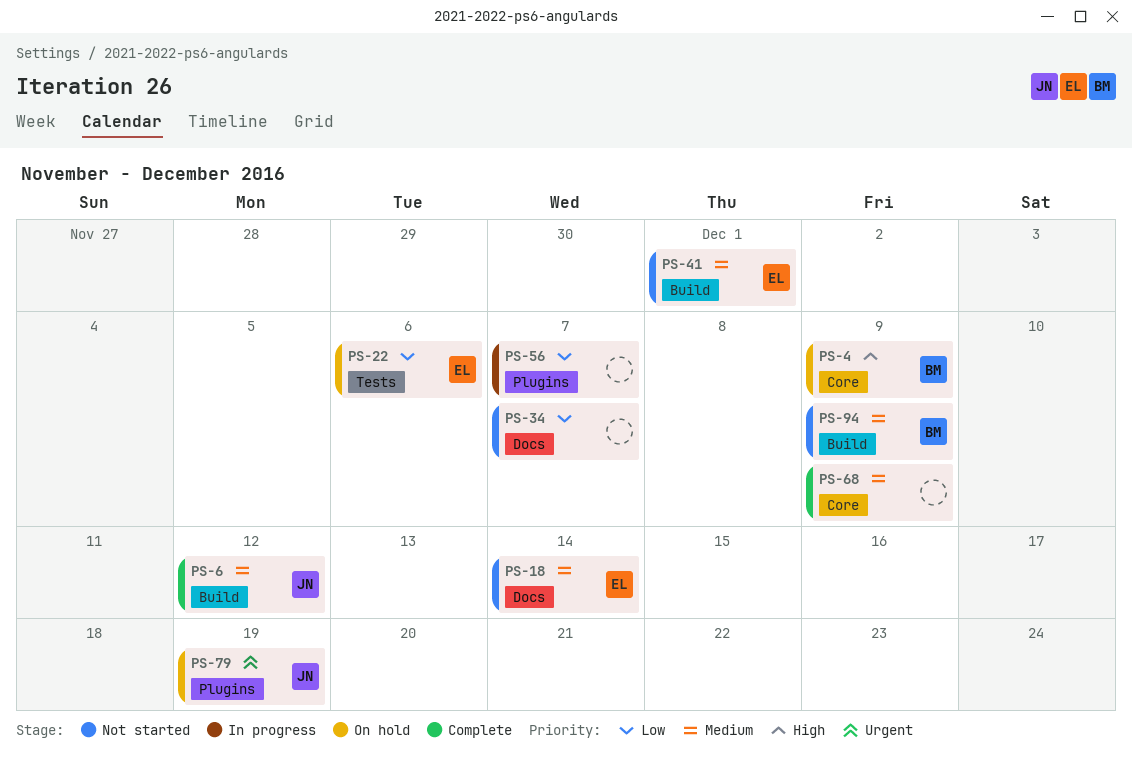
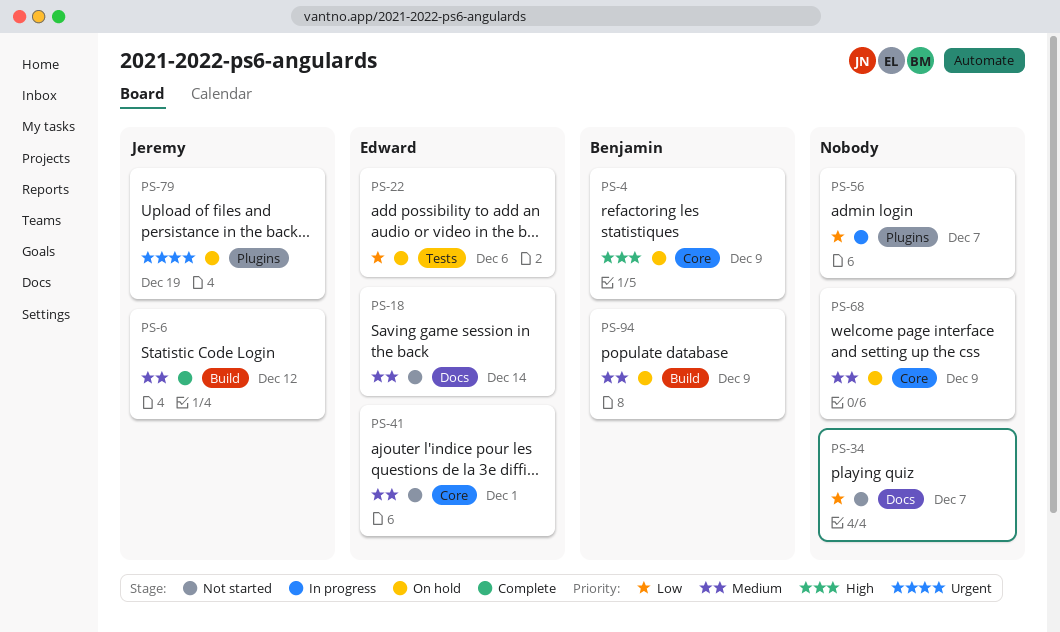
PS-41, label: Build -> Core
PS-68, status: Complete -> On hold
PS-94, status: Not started -> On hold

